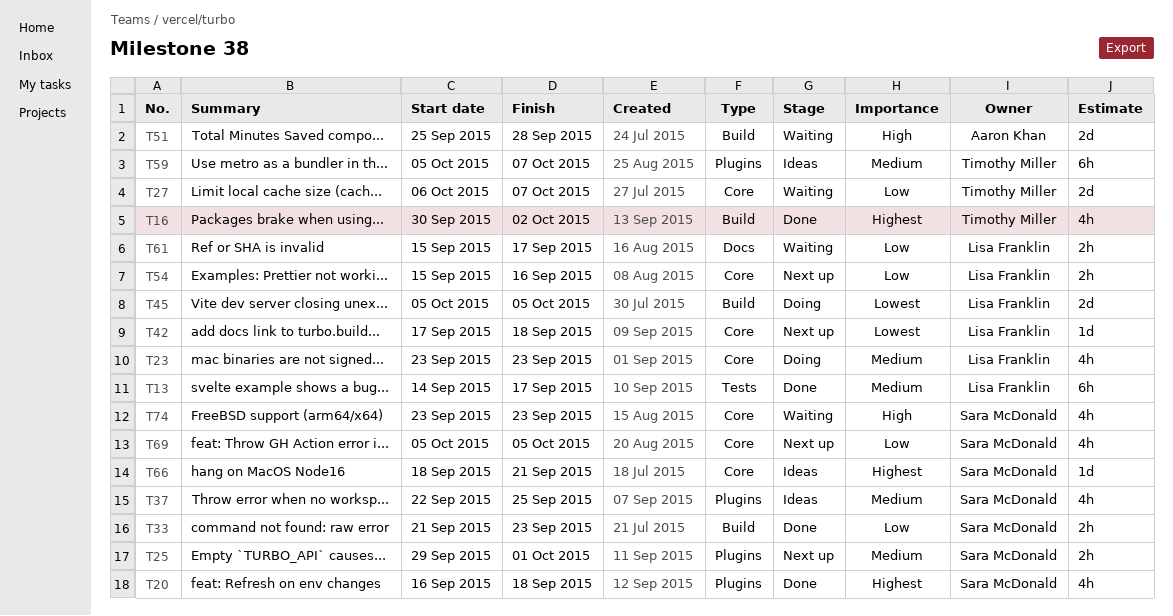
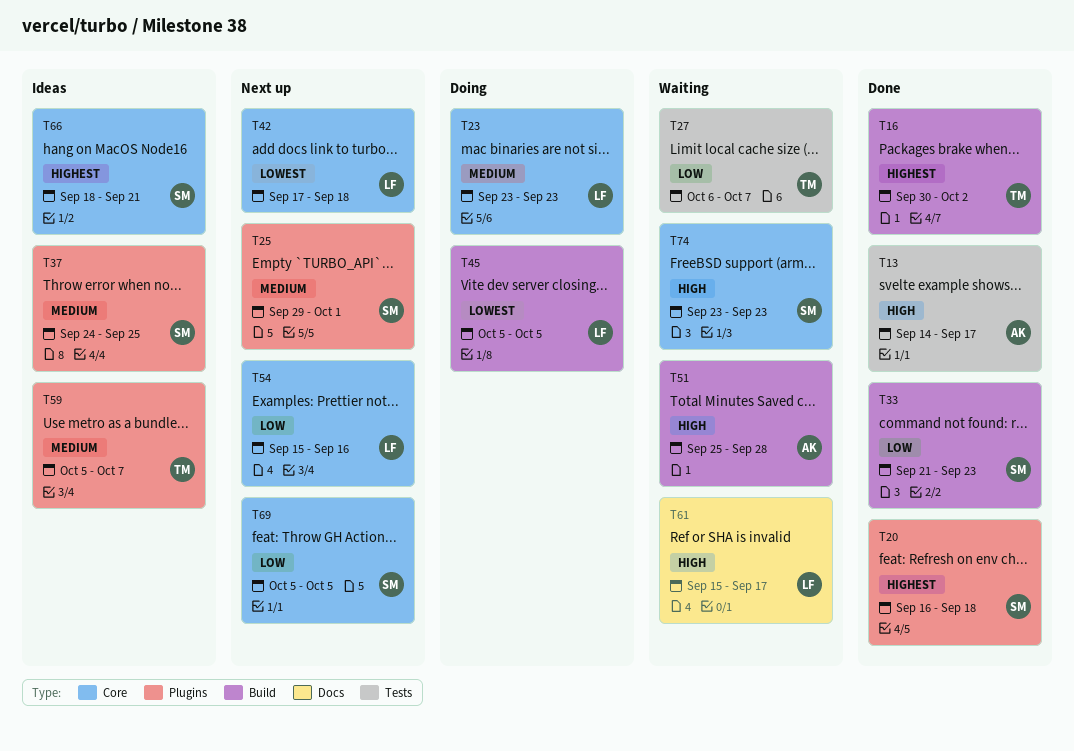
T13, owner: Lisa Franklin -> Aaron Khan
T13, priority: Medium -> High
T27, label: Core -> Tests
T37, start: Sep 22 -> Sep 24
T61, priority: Low -> High

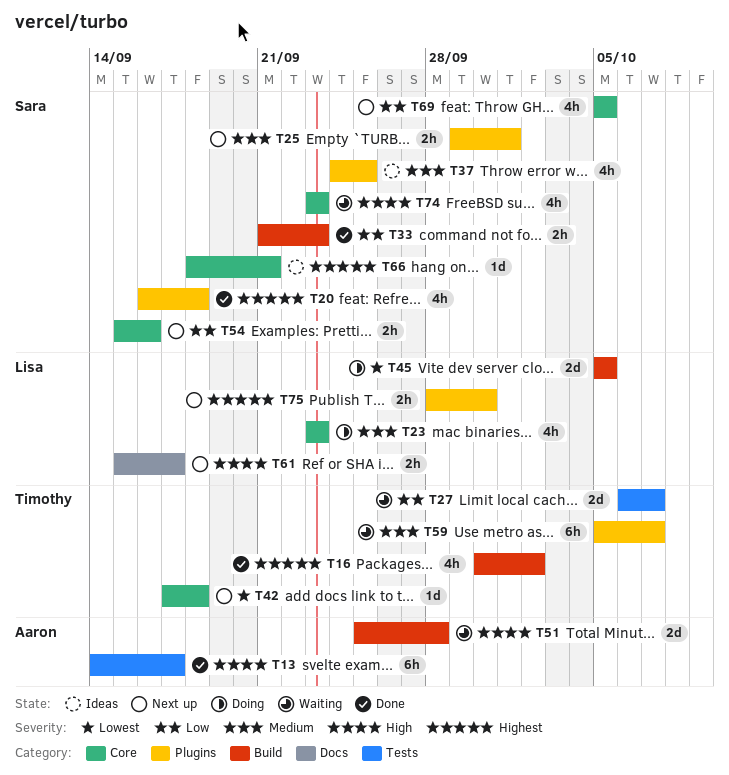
T42, owner: Lisa -> Timothy
T54, owner: Lisa -> Sara
T59, status: Ideas -> Waiting
T61, status: Waiting -> Next up
T75: none -> present

